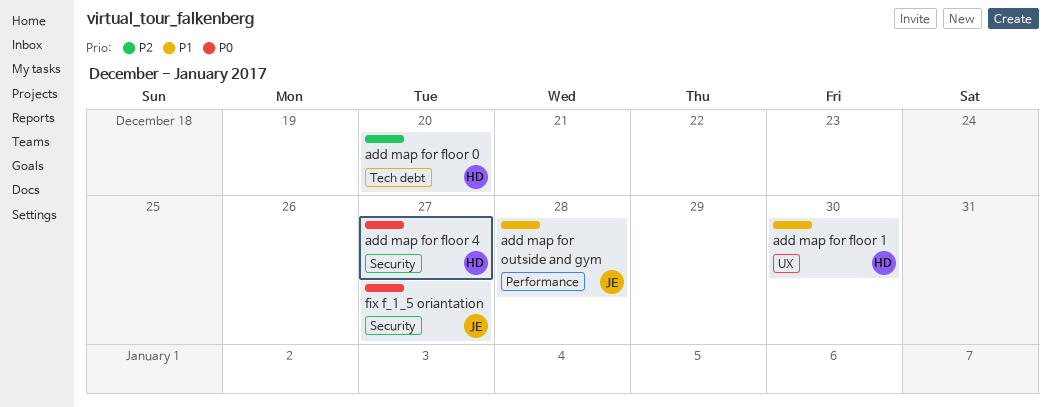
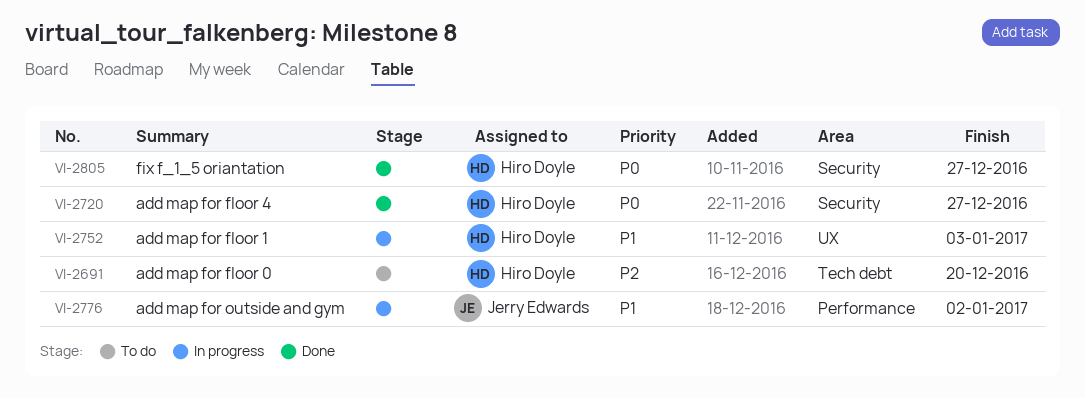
add map for floor 1, due: Dec 30 -> Jan 3
add map for outside and gym, due: Dec 28 -> Jan 2
fix f_1_5 oriantation, owner: Jerry Edwards -> Hiro Doyle

